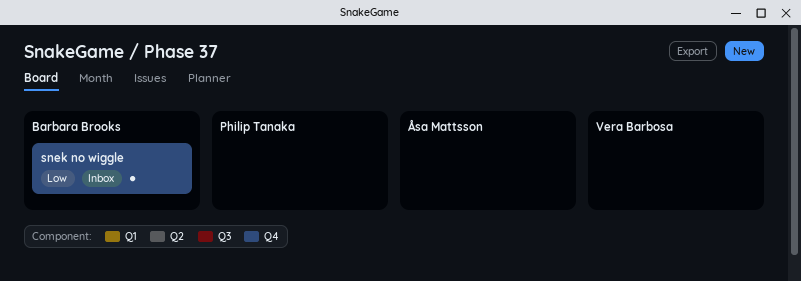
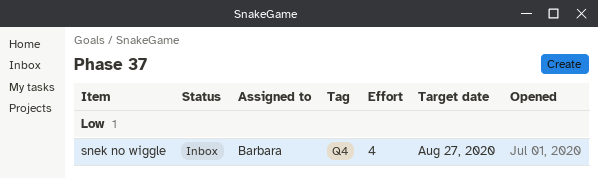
snek no wiggle, estimate: 1 -> 4

